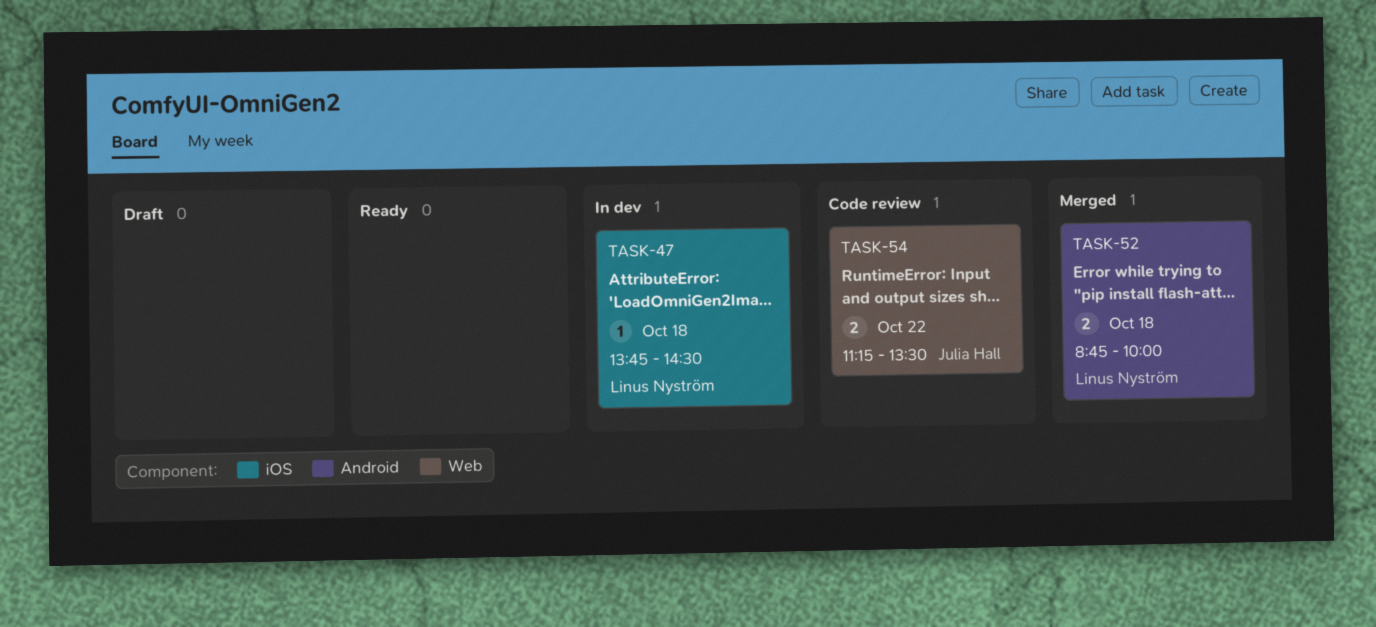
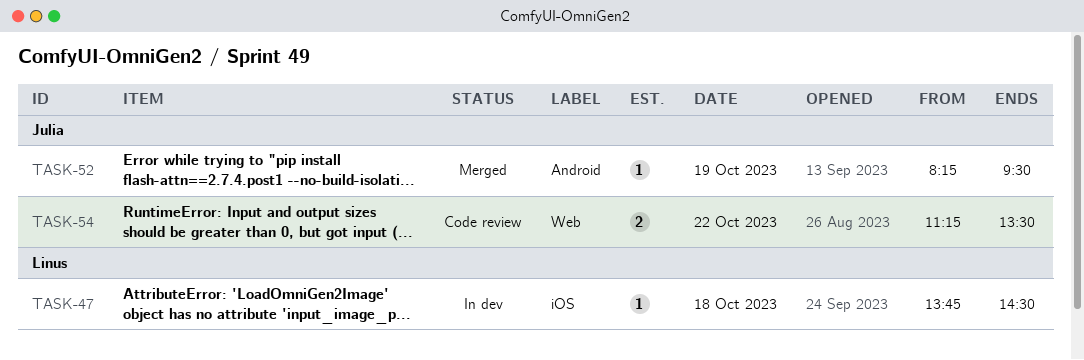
TASK-52, owner: Linus Nyström -> Julia Hall
TASK-52, estimate: 2 -> 1
TASK-52, day: Oct 18 -> Oct 19
TASK-52, begins: 08:45 -> 08:15
TASK-52, ends: 10:00 -> 09:30

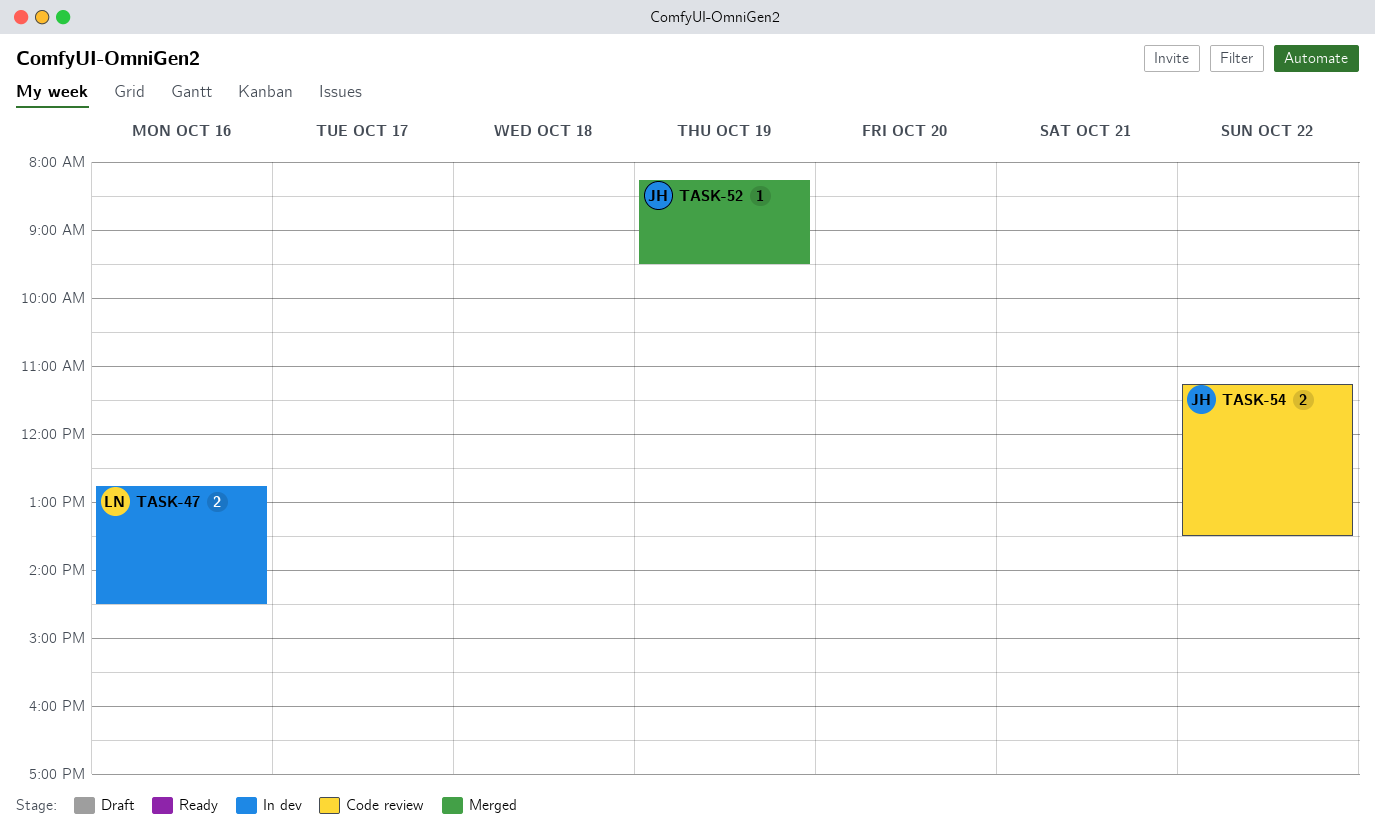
TASK-47, estimate: 1 -> 2
TASK-47, day: Oct 18 -> Oct 16
TASK-47, begins: 13:45 -> 12:45

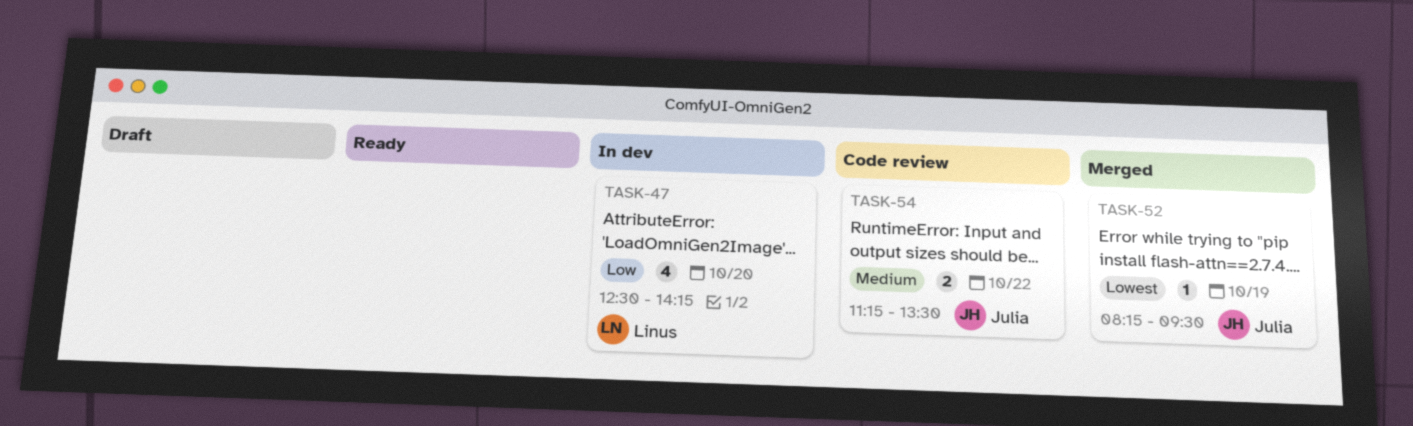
TASK-47, estimate: 2 -> 4
TASK-47, day: Oct 16 -> Oct 20
TASK-47, begins: 12:45 -> 12:30
TASK-47, ends: 14:30 -> 14:15

